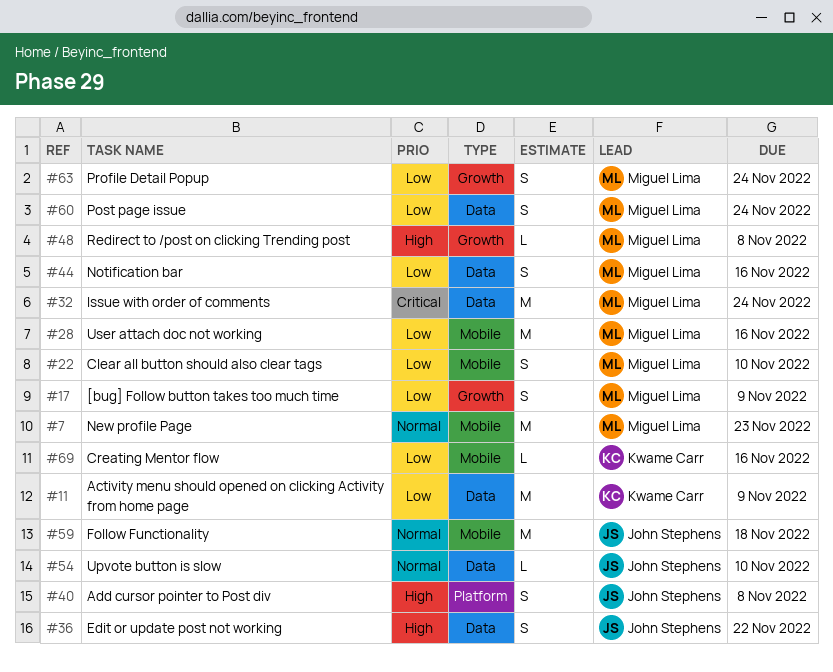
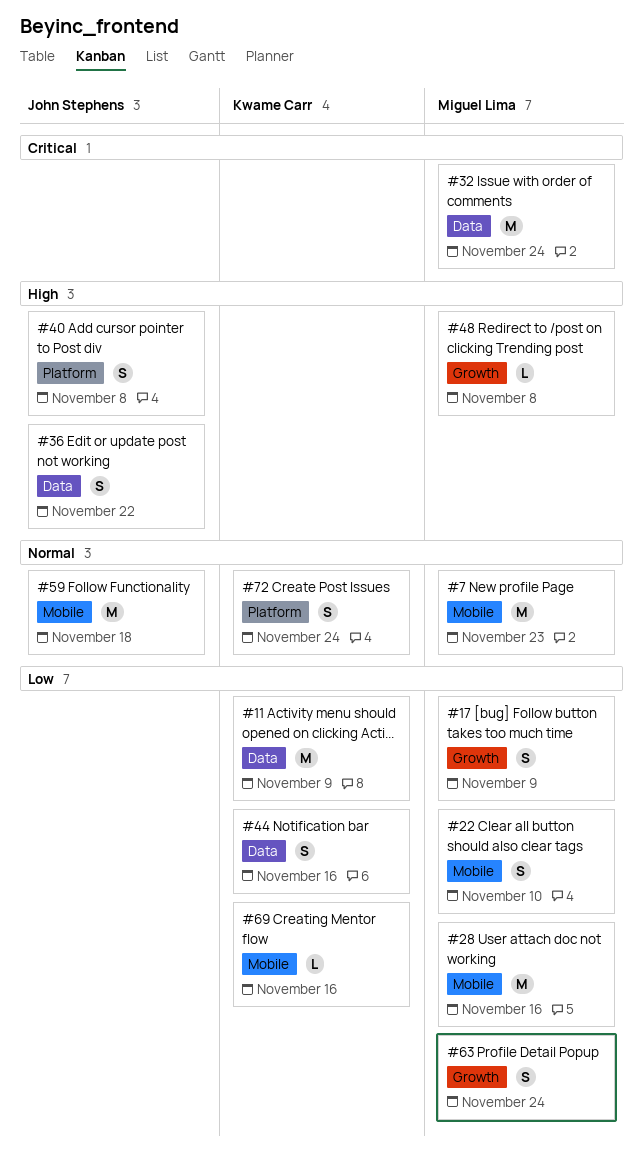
#44, owner: Miguel Lima -> Kwame Carr
#54: present -> none
#60: present -> none
#72: none -> present

